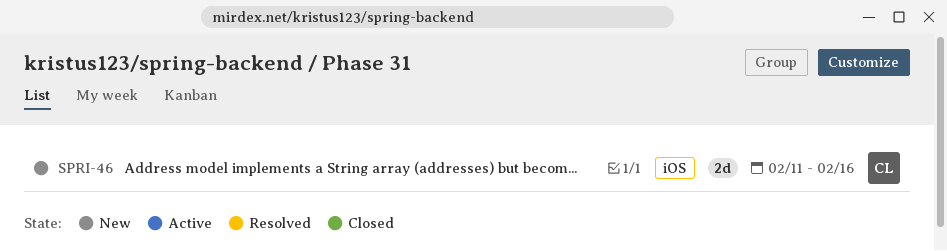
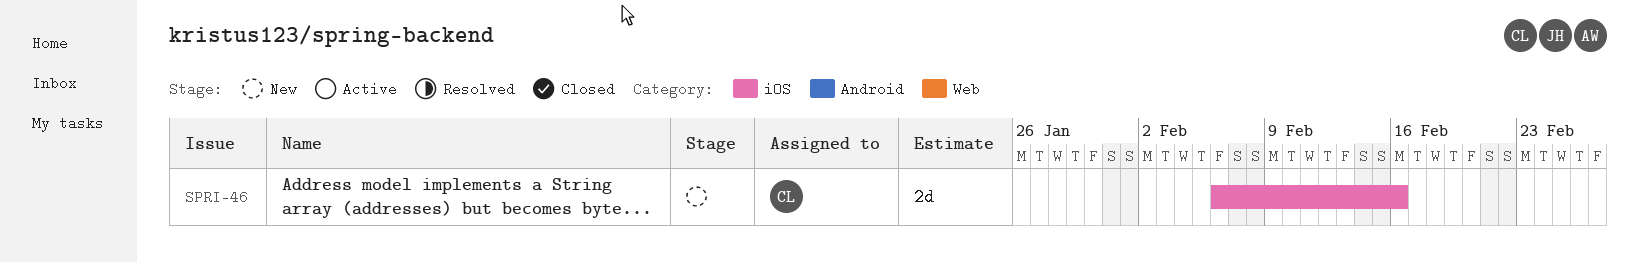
SPRI-46, start: Feb 11 -> Feb 6

